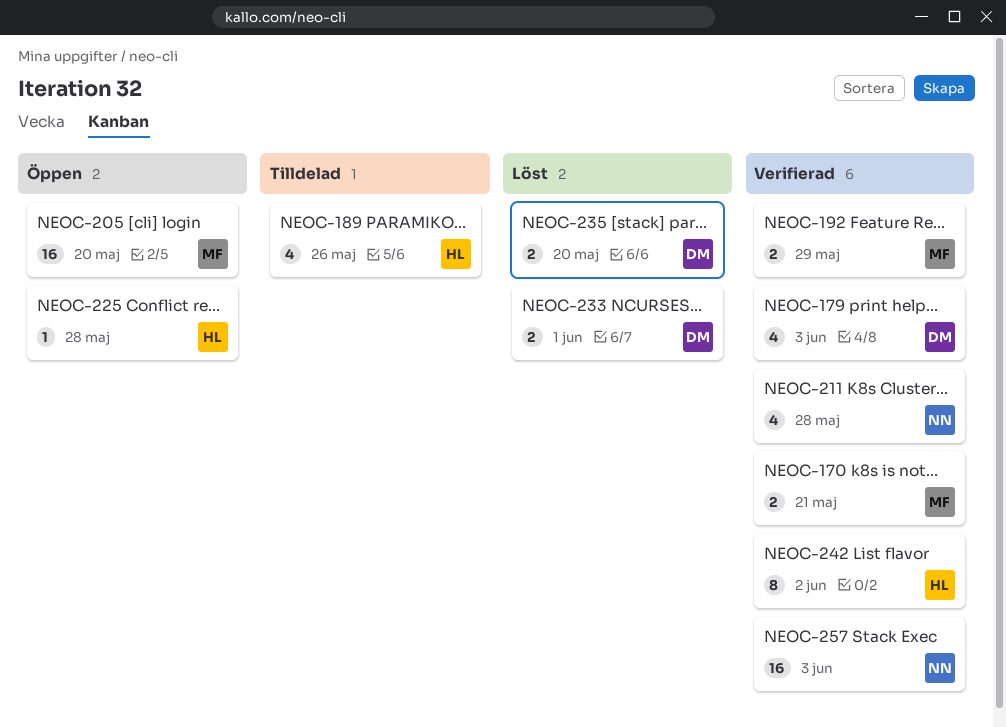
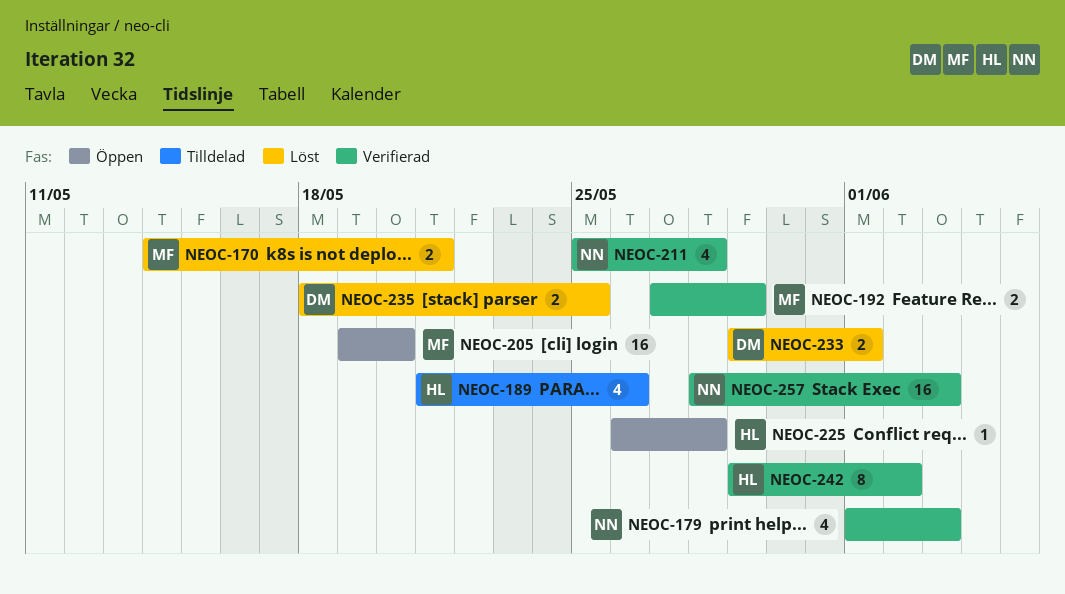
NEOC-170, status: Verifierad -> Löst
NEOC-179, owner: DM -> NN
NEOC-235, due: May 20 -> May 25

